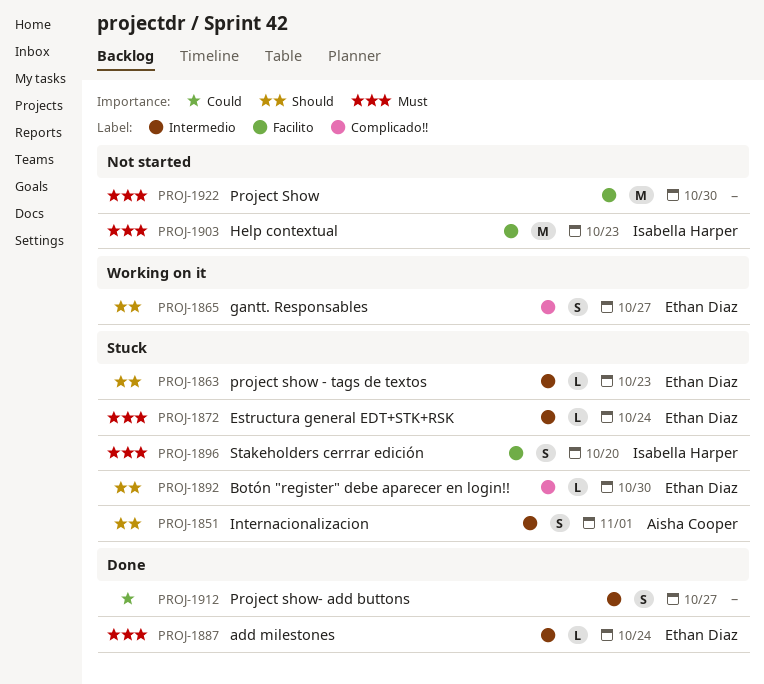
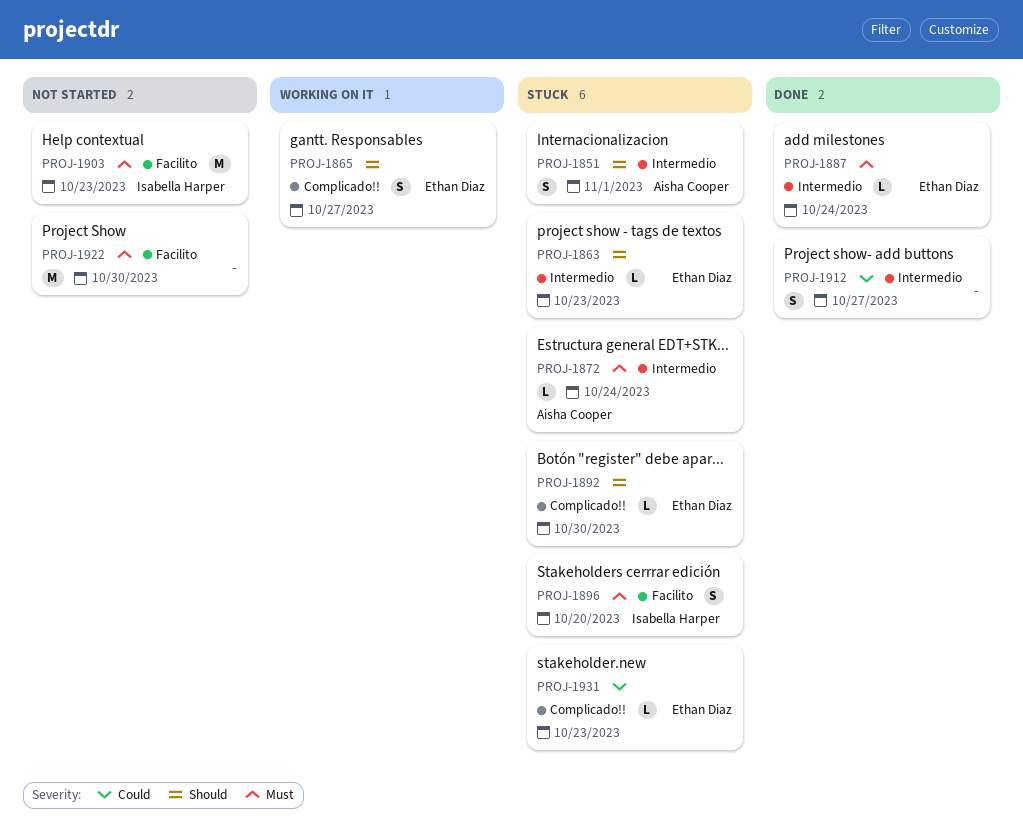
PROJ-1872, owner: Ethan Diaz -> Aisha Cooper
PROJ-1931: none -> present

